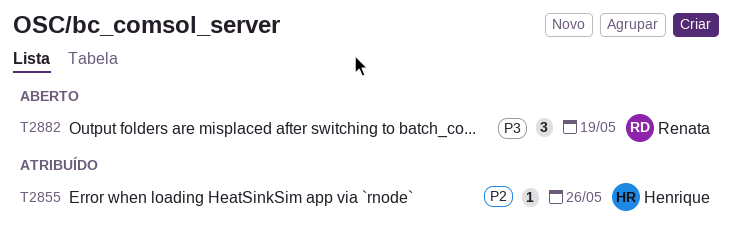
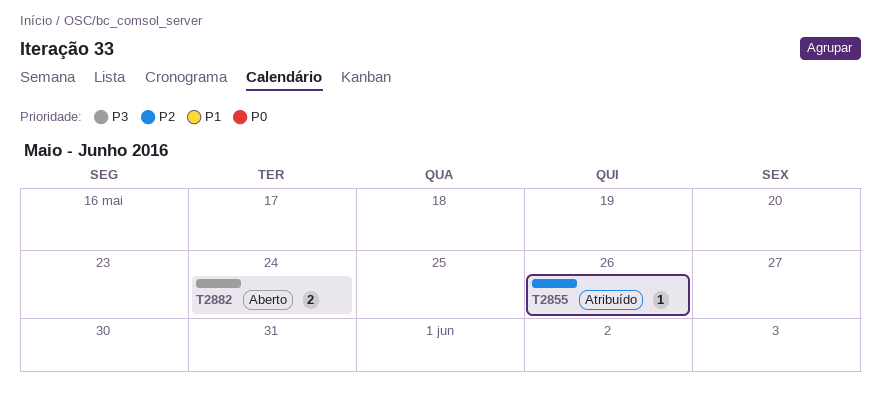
T2882, estimate: 3 -> 2
T2882, due: May 19 -> May 24

